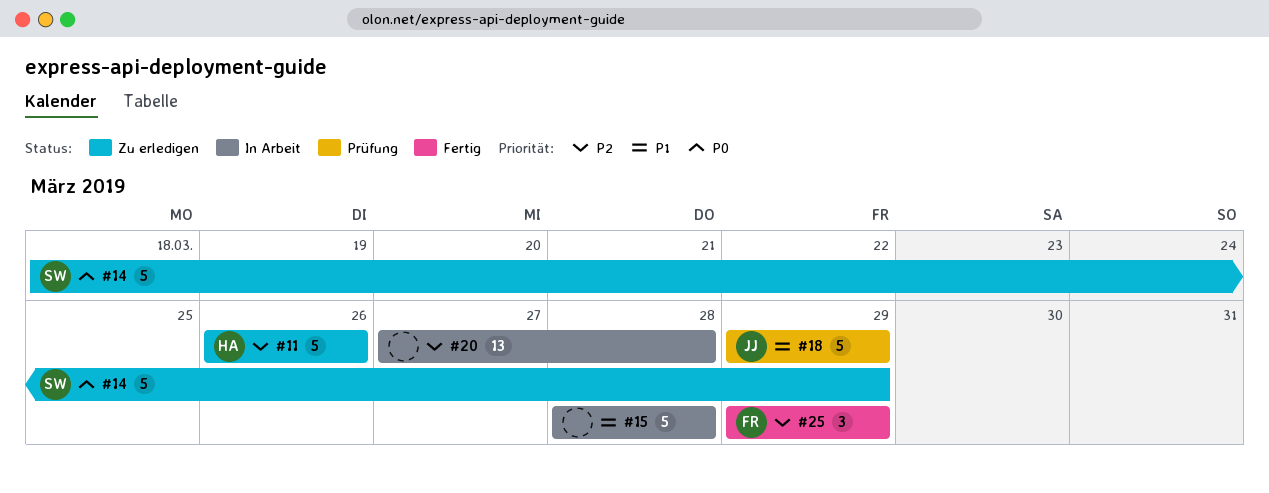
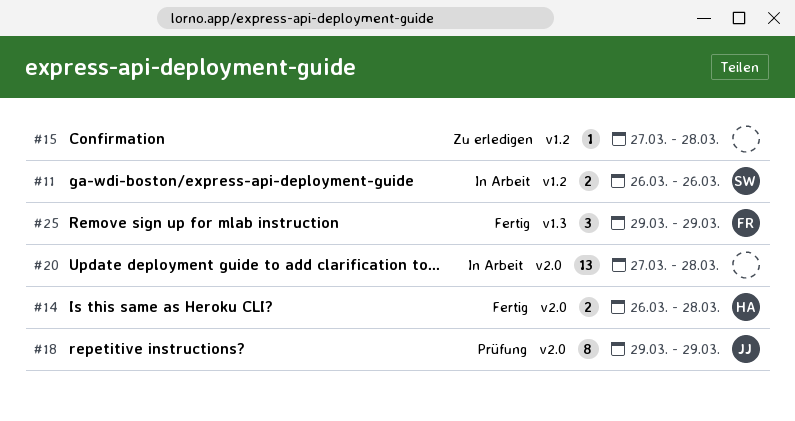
#11, status: Zu erledigen -> In Arbeit
#11, owner: HA -> SW
#11, estimate: 5 -> 2
#14, status: Zu erledigen -> Fertig
#14, owner: SW -> HA
#14, estimate: 5 -> 2
#14, start: Mar 18 -> Mar 26
#14, due: Mar 29 -> Mar 28
#15, status: In Arbeit -> Zu erledigen
#15, estimate: 5 -> 1
#15, start: Mar 28 -> Mar 27
#18, estimate: 5 -> 8

